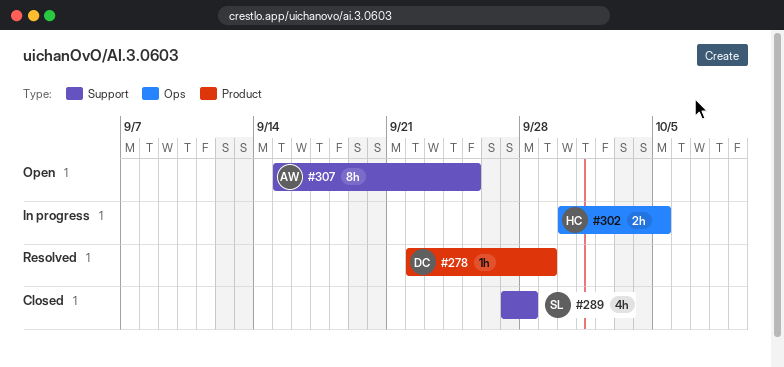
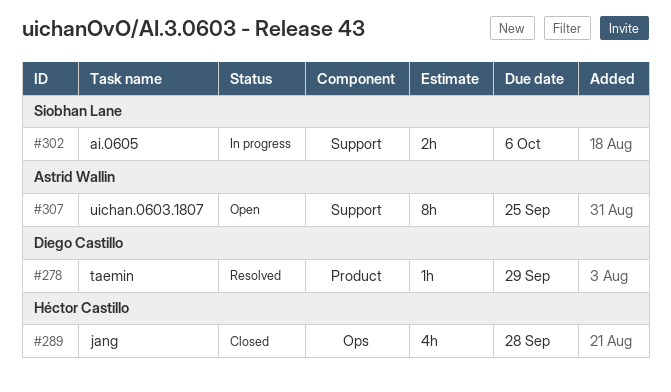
#289, owner: Siobhan Lane -> Héctor Castillo
#289, label: Support -> Ops
#302, owner: Héctor Castillo -> Siobhan Lane
#302, label: Ops -> Support
#302, due: Oct 5 -> Oct 6

